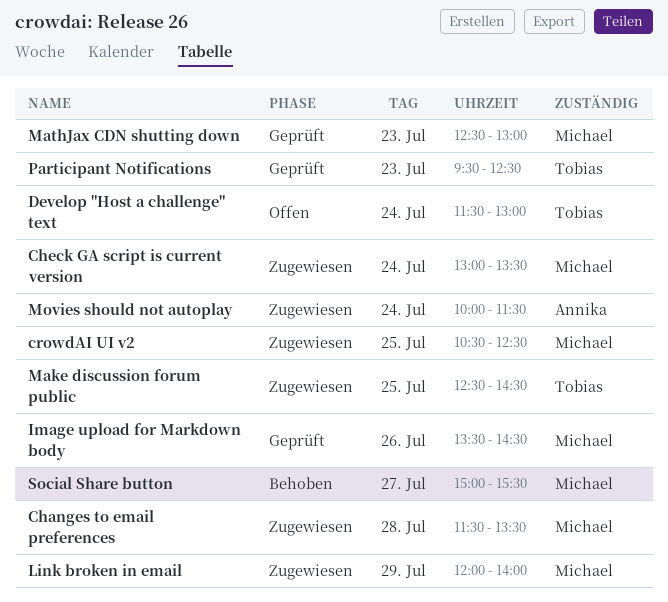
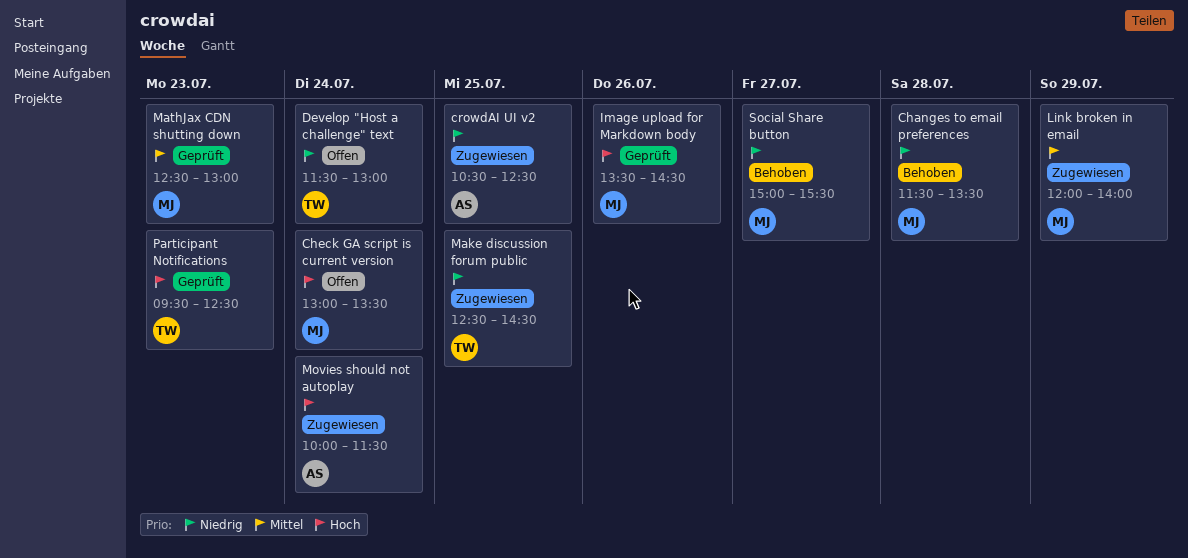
Changes to email preferences, status: Zugewiesen -> Behoben
Check GA script is current version, status: Zugewiesen -> Offen
crowdAI UI v2, owner: Michael -> Annika

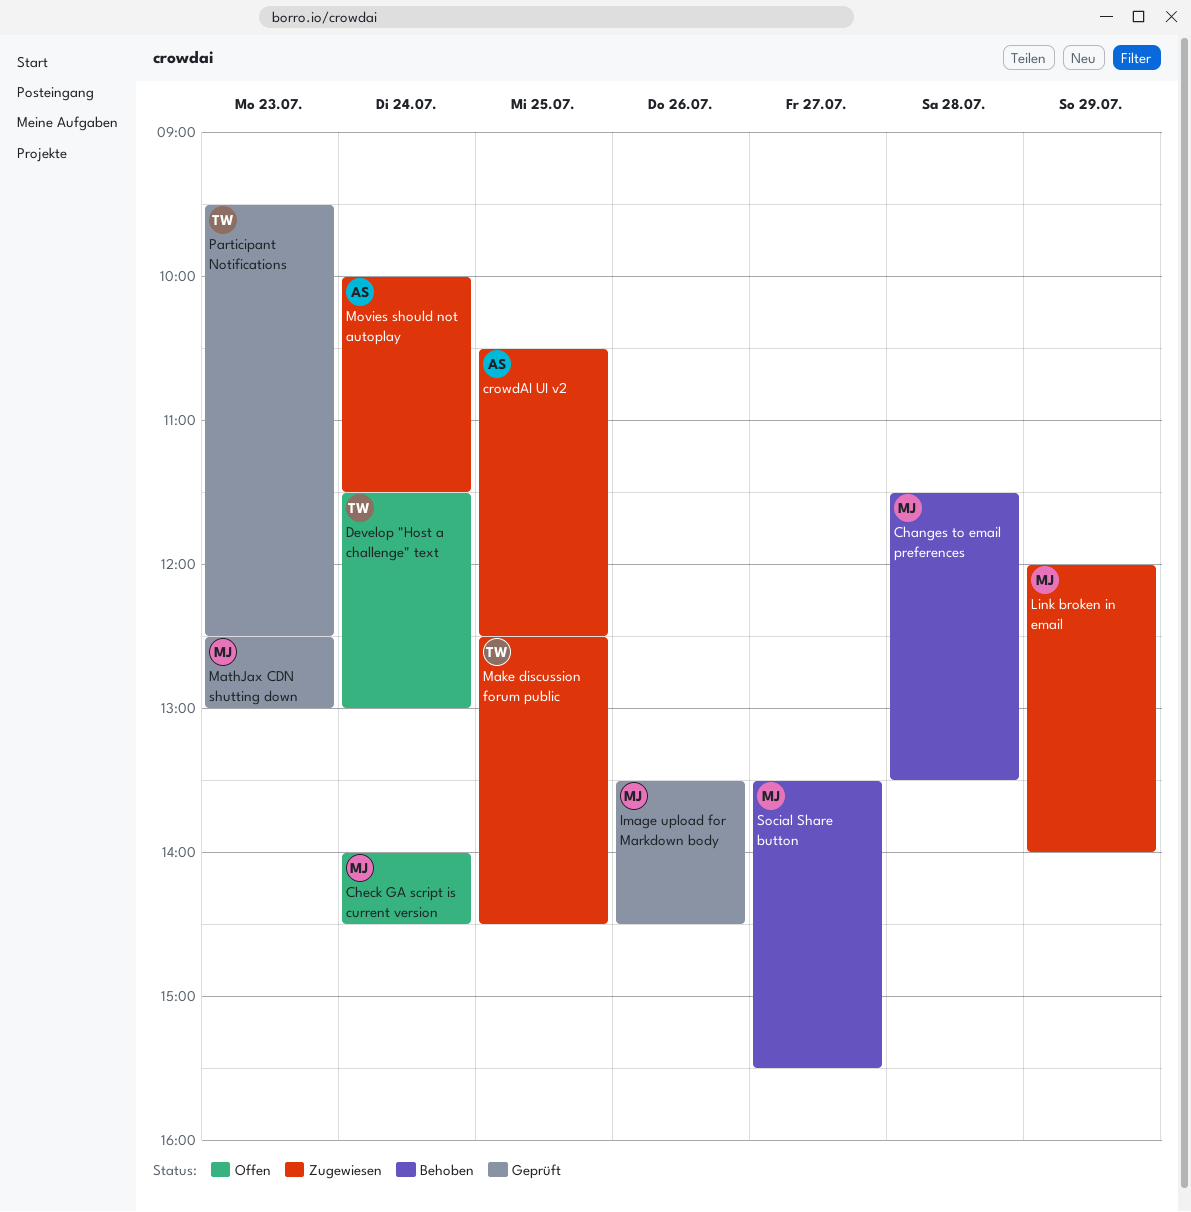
Check GA script is current version, begins: 13:00 -> 14:00
Check GA script is current version, ends: 13:30 -> 14:30
Social Share button, begins: 15:00 -> 13:30

